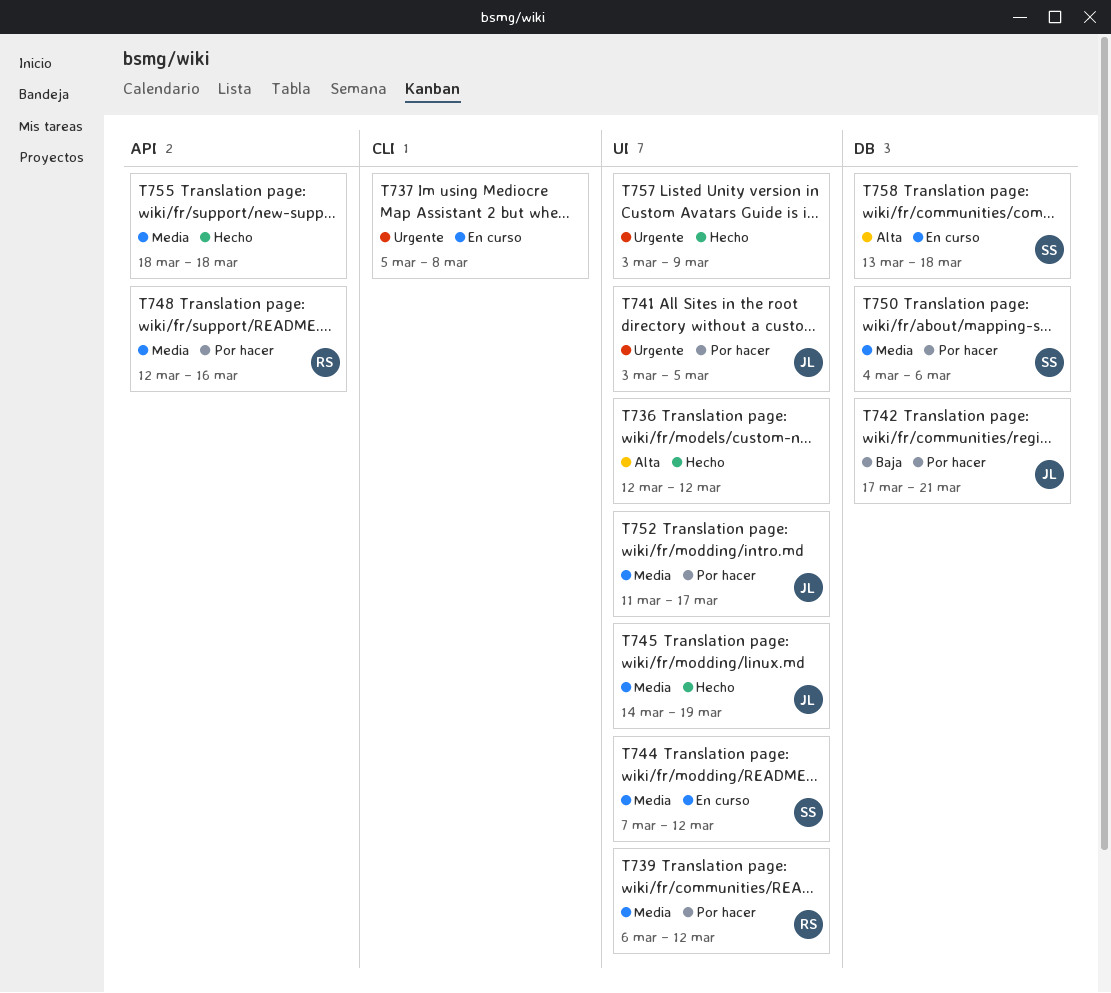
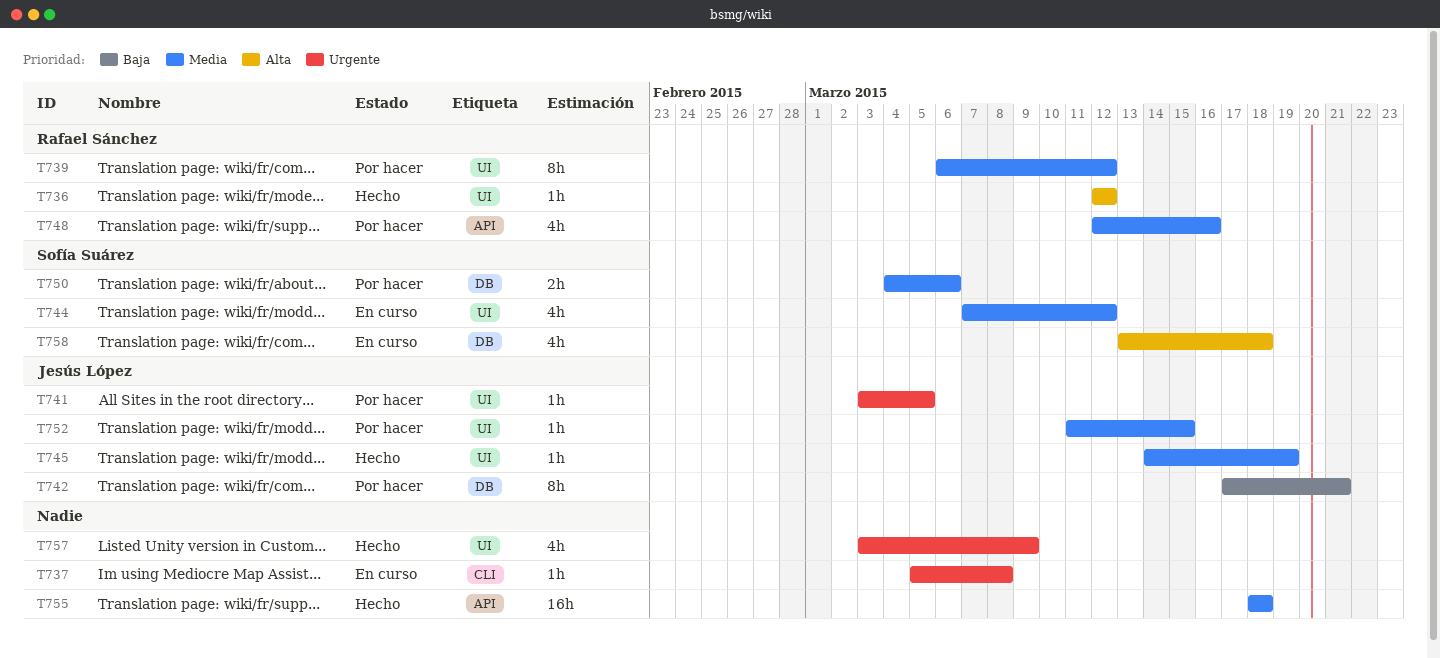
T736, owner: none -> Rafael Sánchez
T752, due: Mar 17 -> Mar 15

